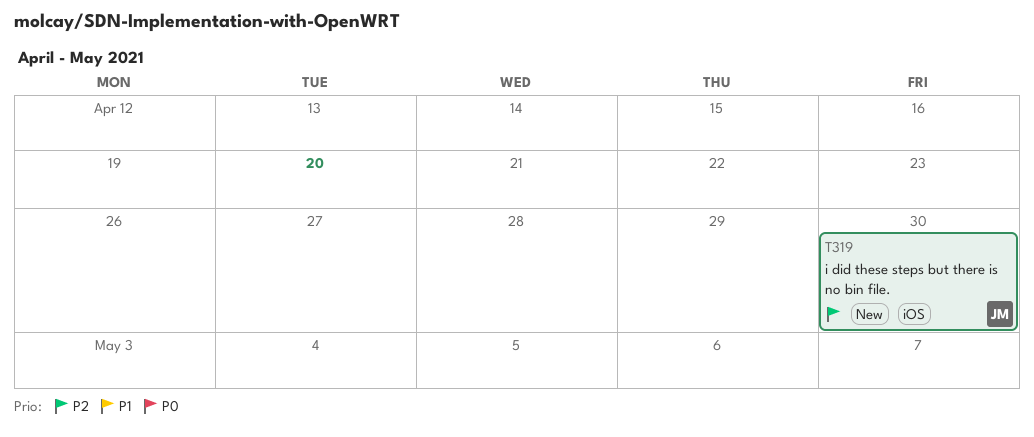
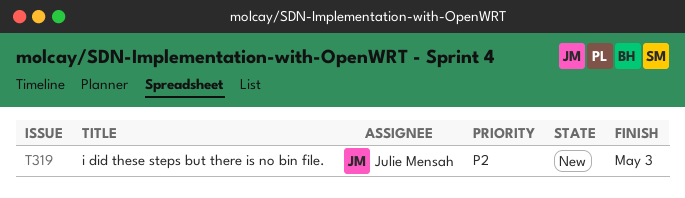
T319, due: Apr 30 -> May 3

